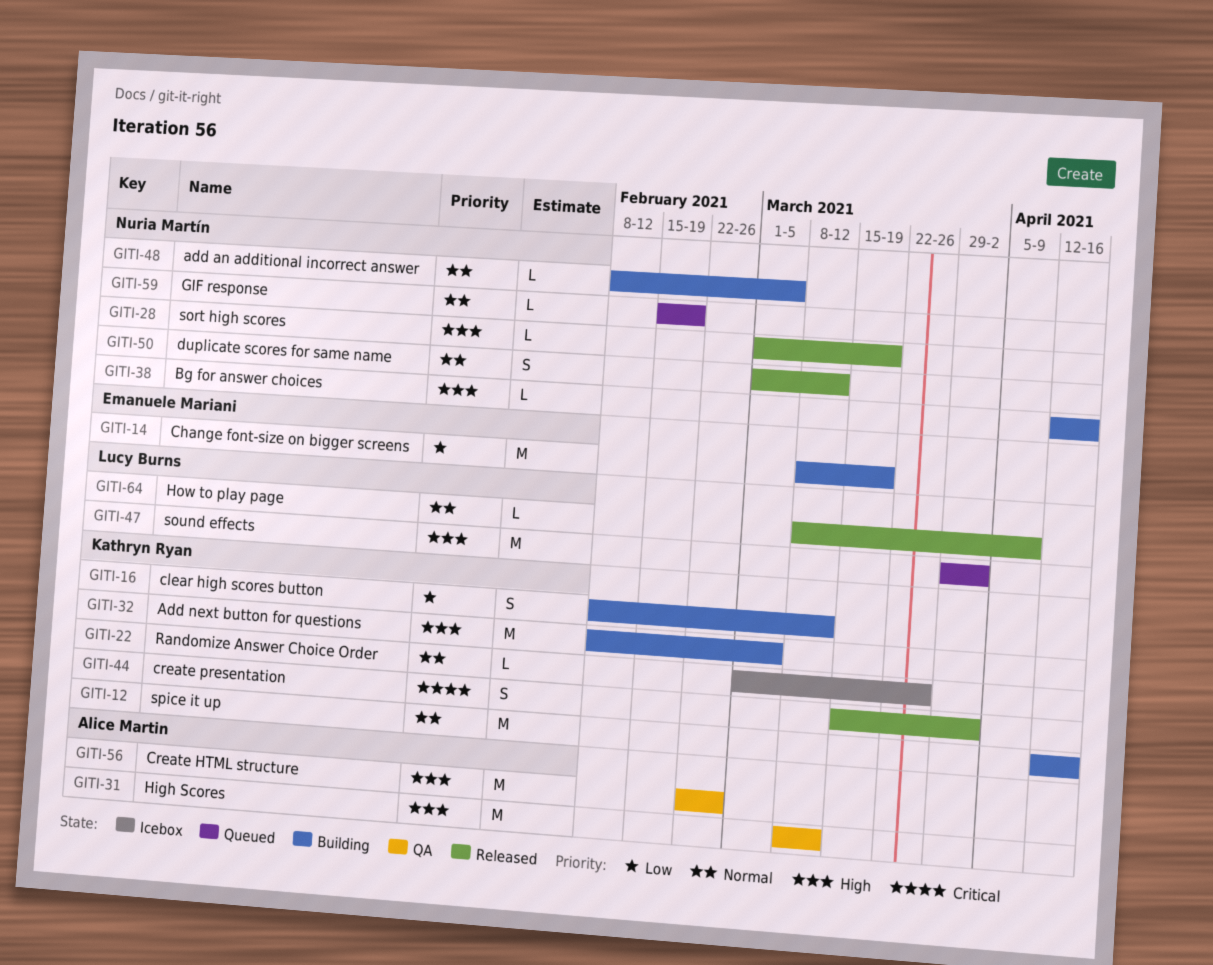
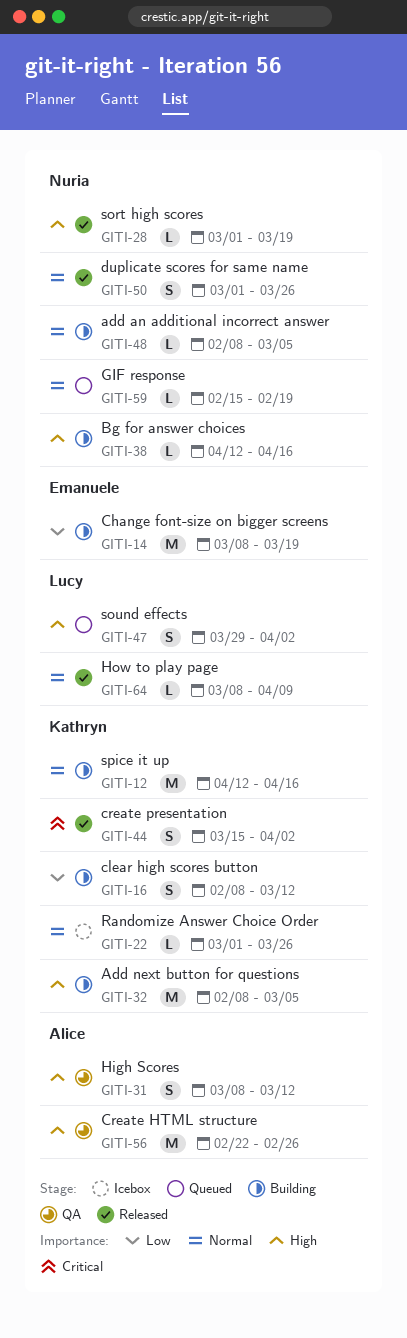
GITI-31, estimate: M -> S
GITI-47, estimate: M -> S
GITI-50, due: Mar 12 -> Mar 26

